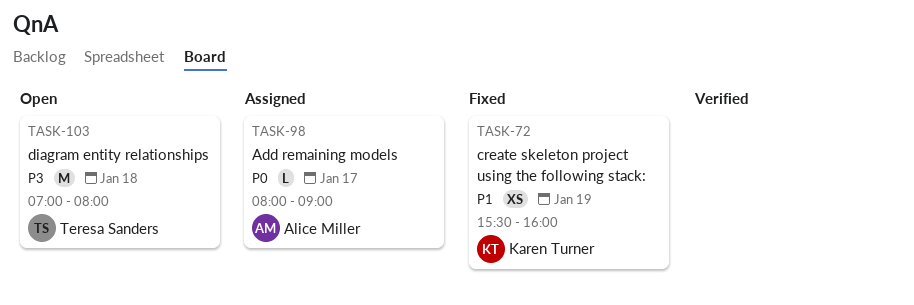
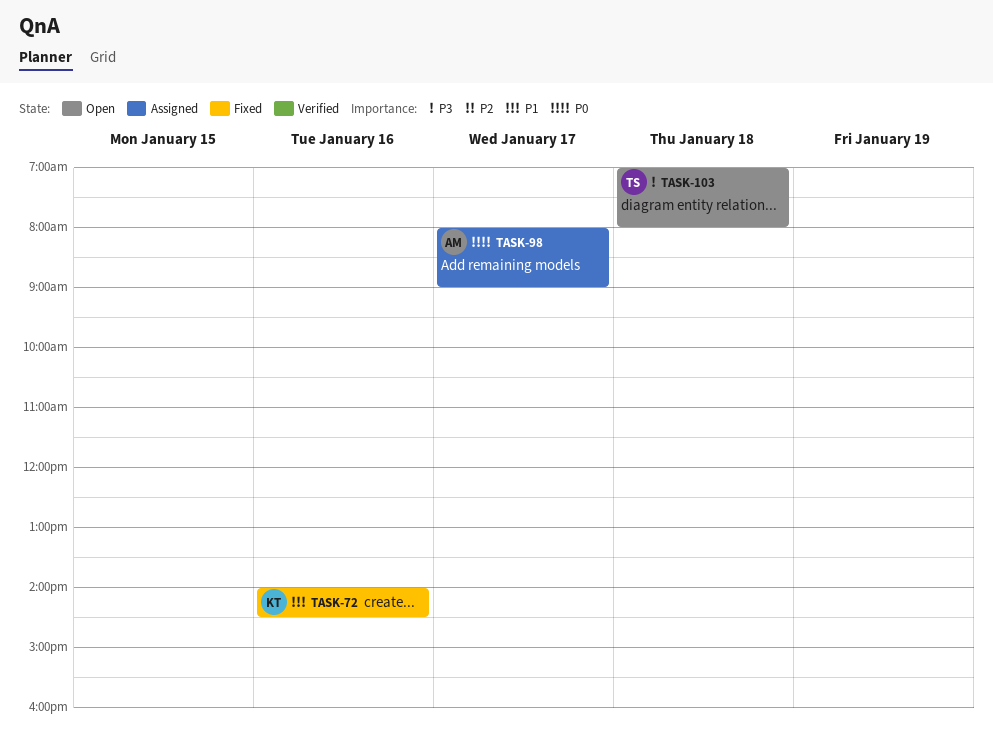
TASK-72, day: Jan 19 -> Jan 16
TASK-72, begins: 15:30 -> 14:00
TASK-72, ends: 16:00 -> 14:30

